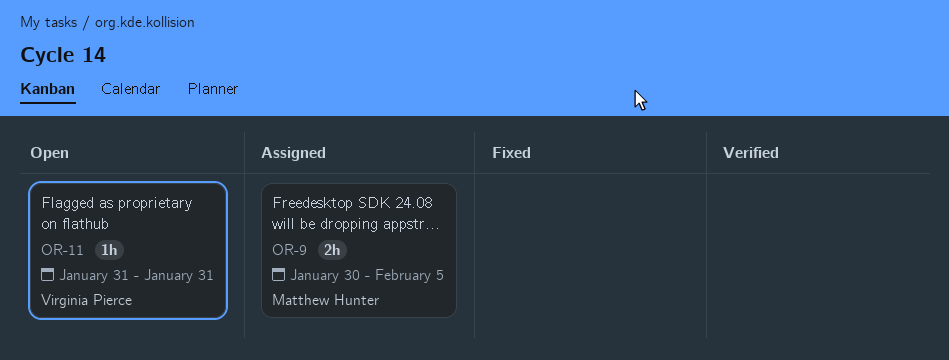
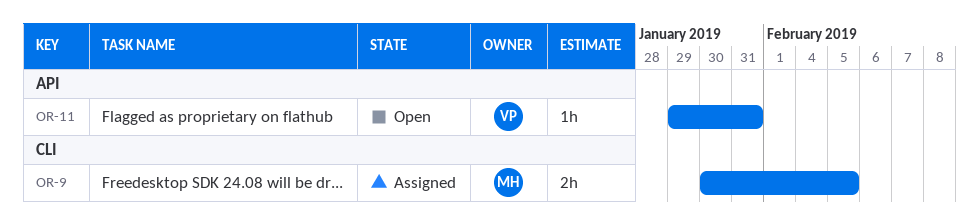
OR-11, start: Jan 31 -> Jan 29

